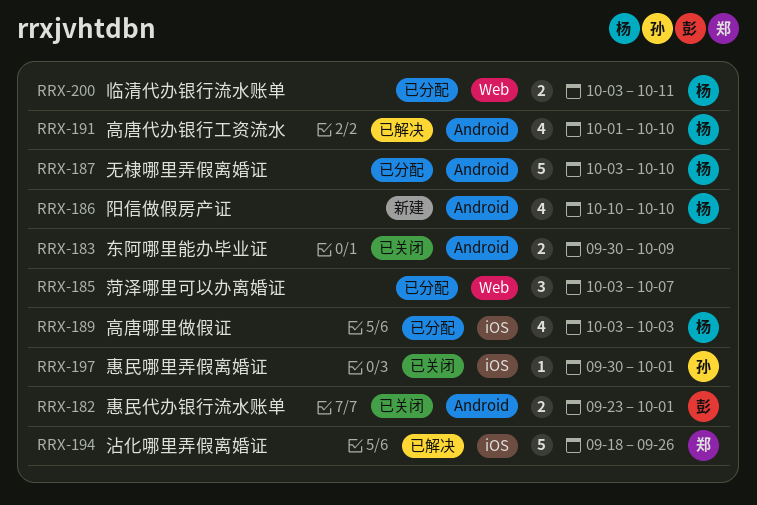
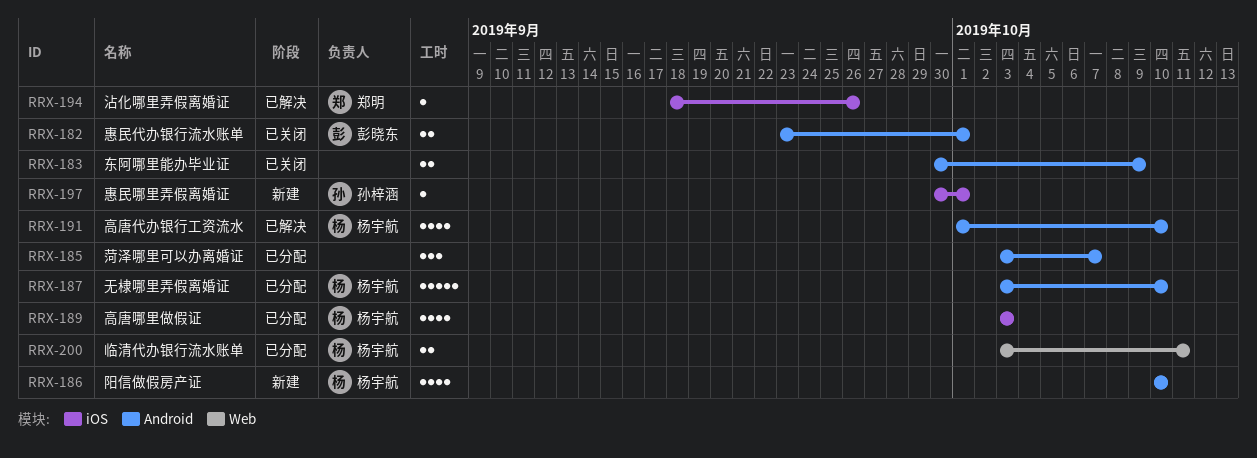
RRX-185, label: Web -> Android
RRX-194, estimate: 5 -> 1
RRX-197, status: 已关闭 -> 新建

